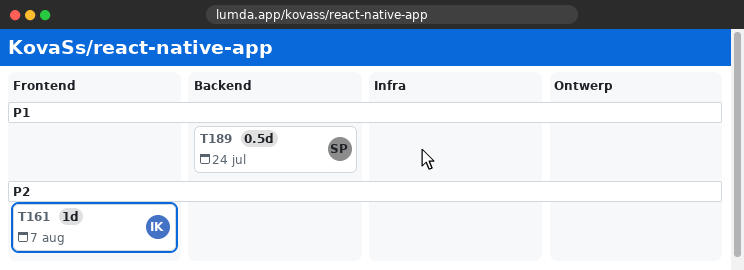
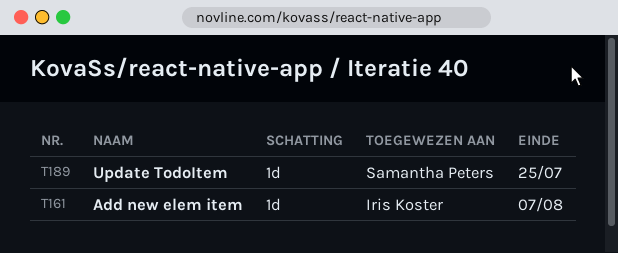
T189, estimate: 0.5d -> 1d
T189, due: Jul 24 -> Jul 25

